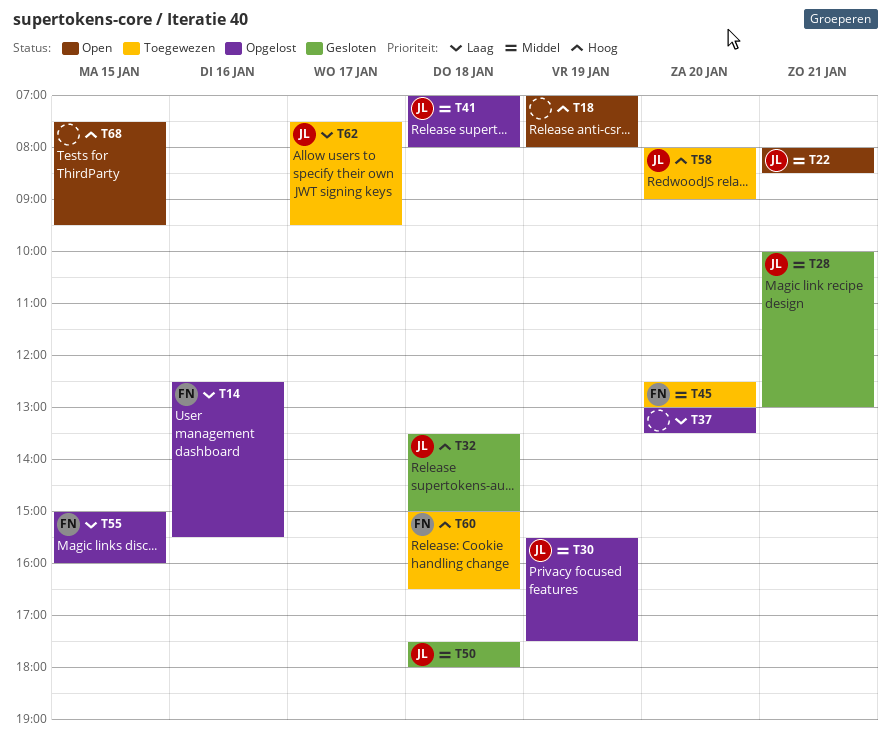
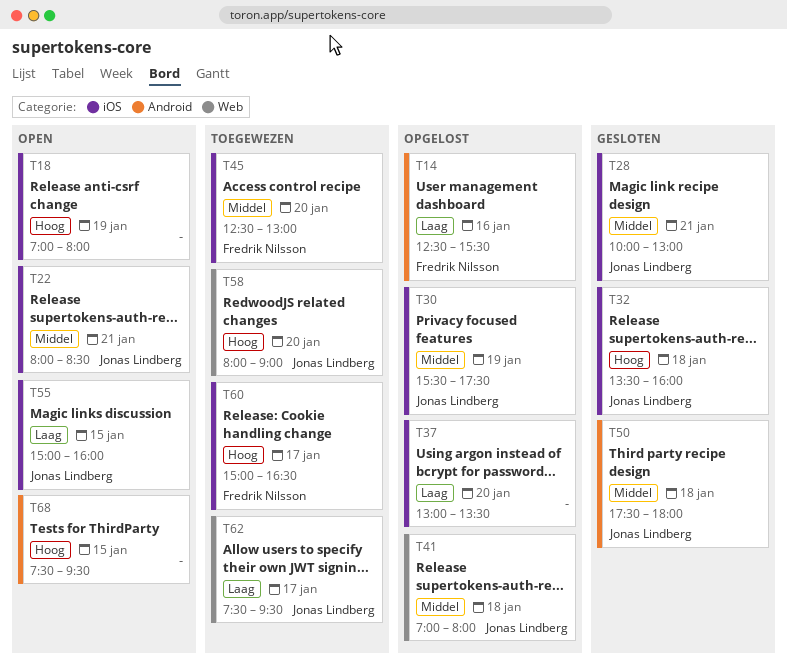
T32, ends: 15:00 -> 16:00
T55, status: Opgelost -> Open
T55, owner: Fredrik Nilsson -> Jonas Lindberg
T60, day: Jan 18 -> Jan 17

